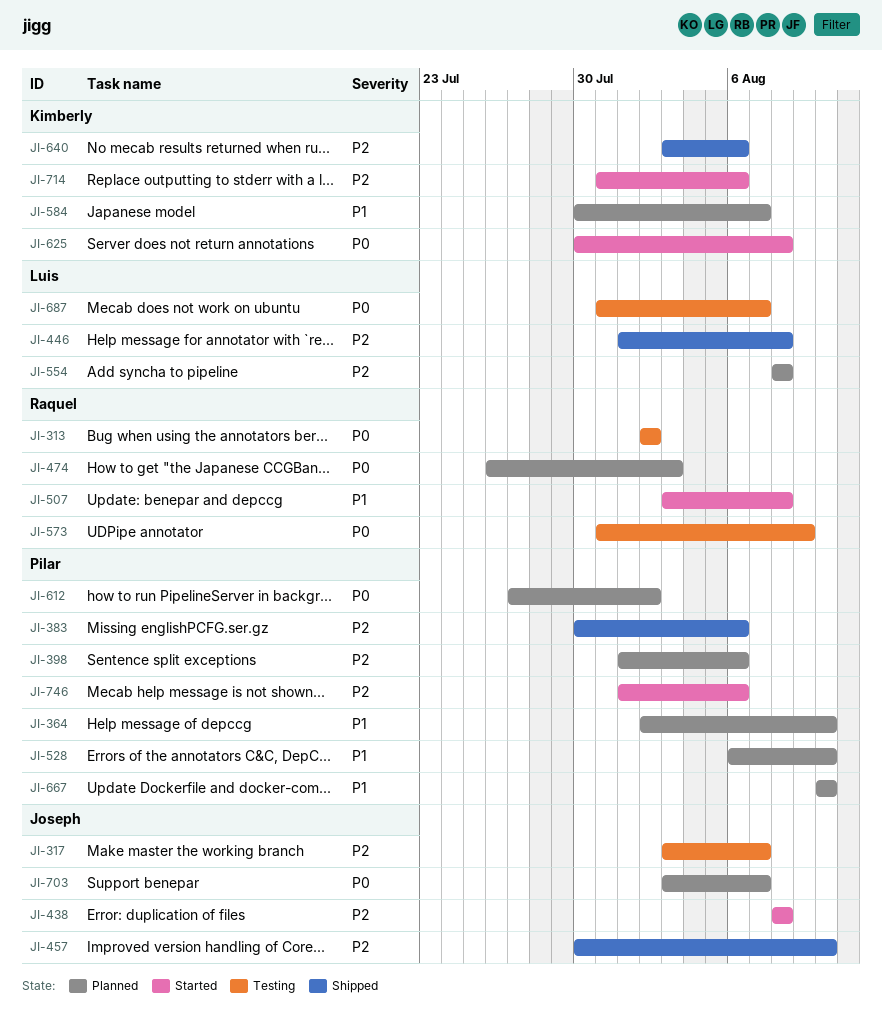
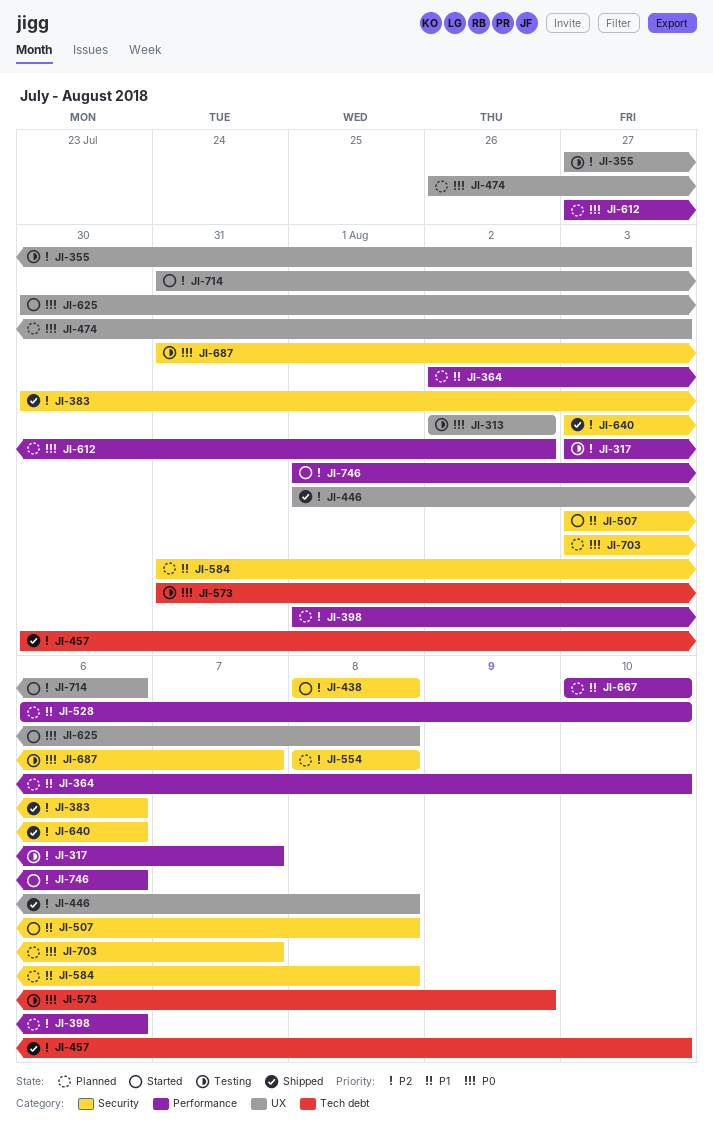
JI-355: none -> present
JI-584, start: Jul 30 -> Jul 31
JI-584, due: Aug 7 -> Aug 8

